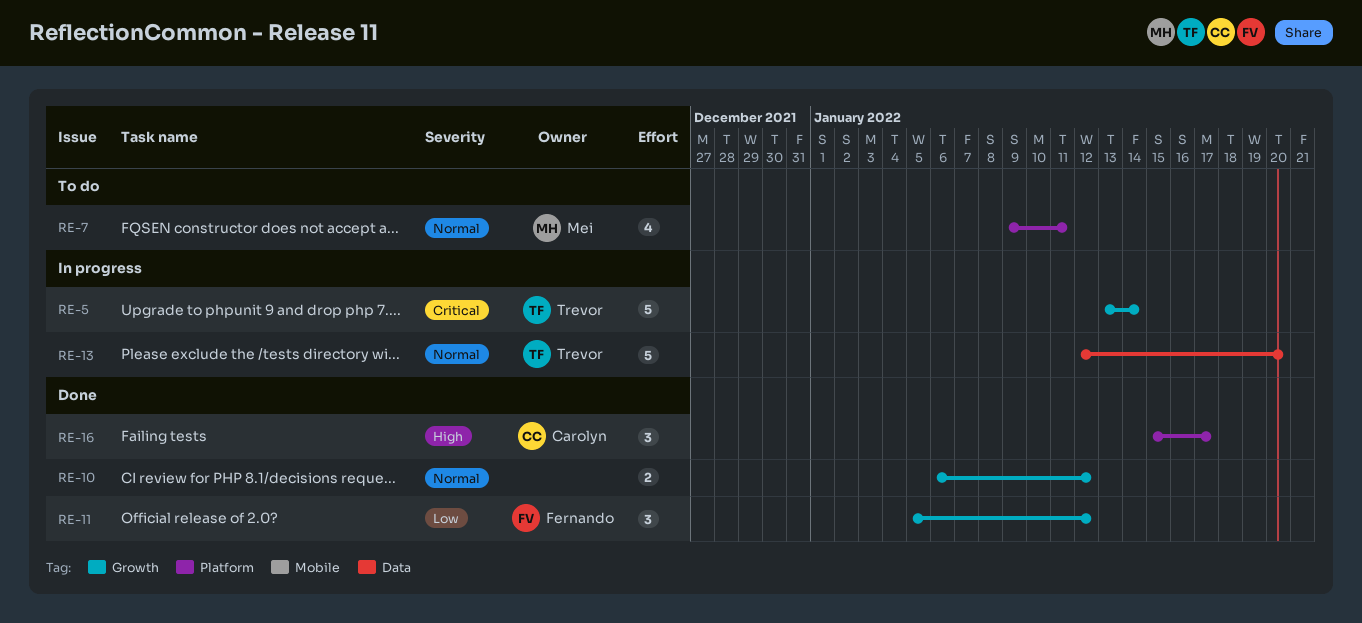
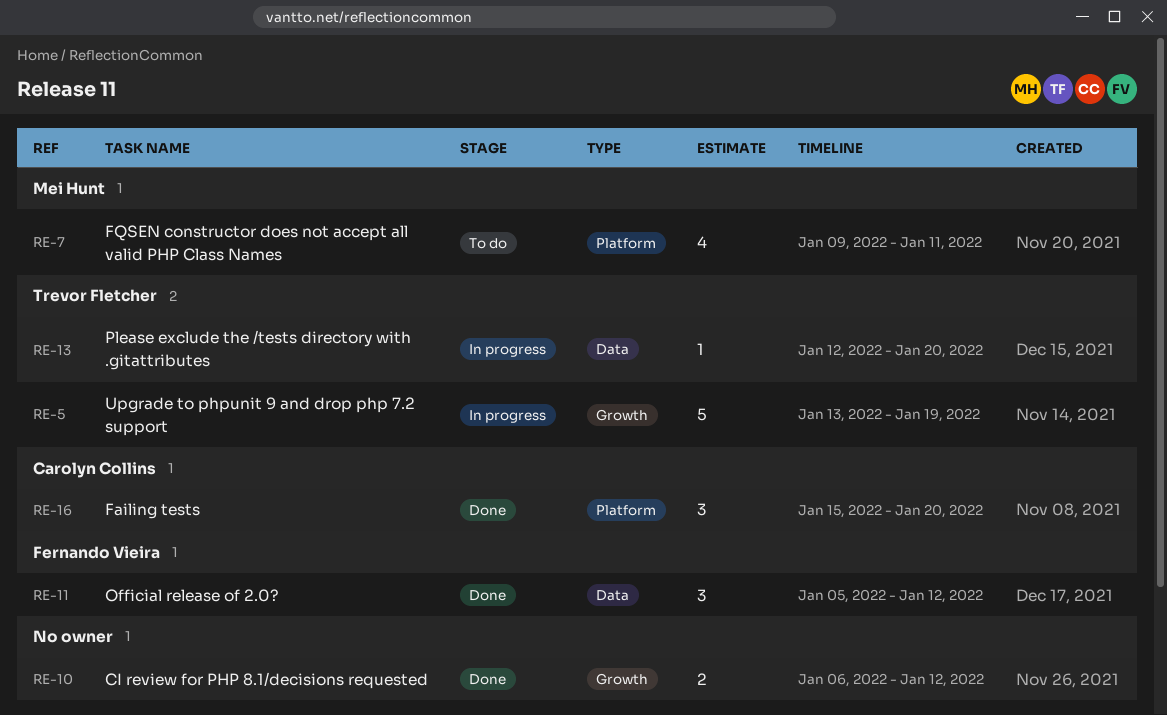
RE-5, due: Jan 14 -> Jan 19
RE-11, label: Growth -> Data
RE-13, estimate: 5 -> 1
RE-16, due: Jan 17 -> Jan 20

